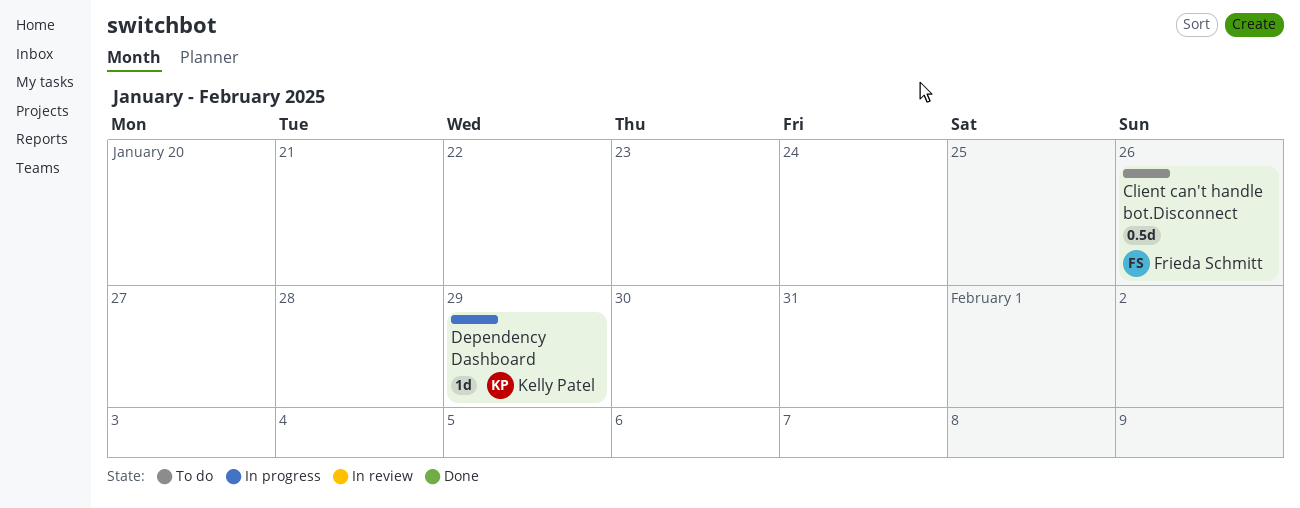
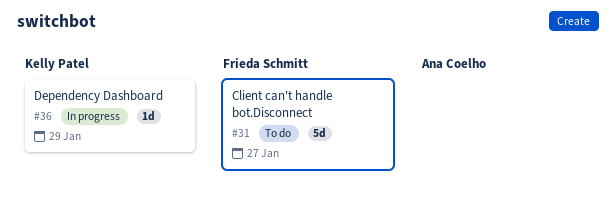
Client can't handle bot.Disconnect, estimate: 0.5d -> 5d
Client can't handle bot.Disconnect, due: Jan 26 -> Jan 27

